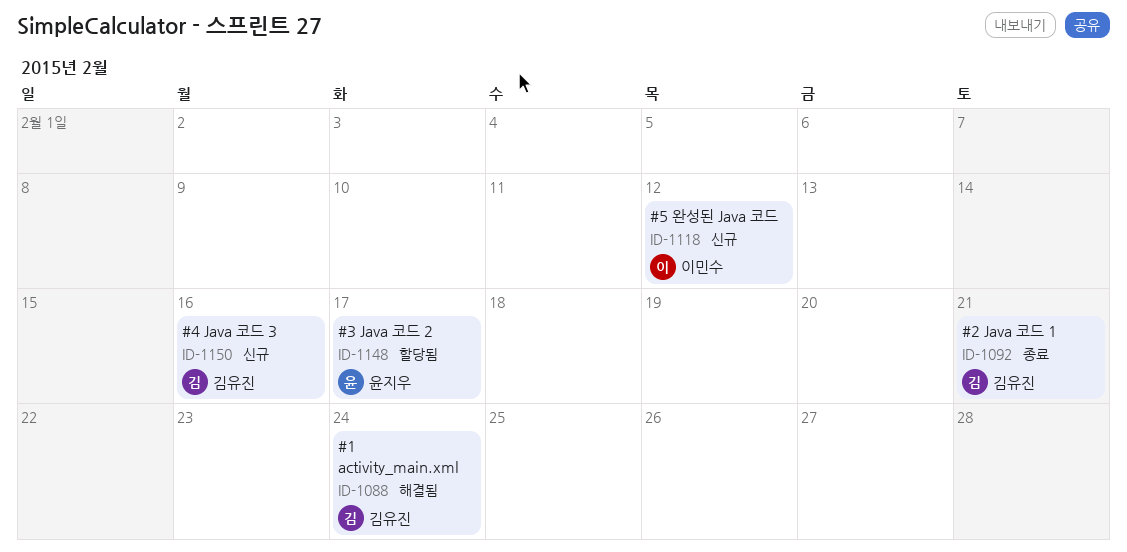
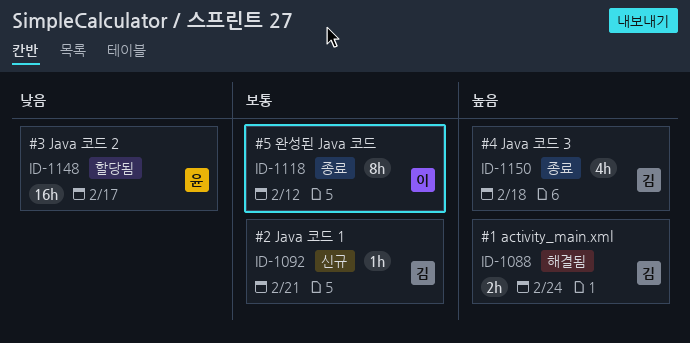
ID-1092, status: 종료 -> 신규
ID-1118, status: 신규 -> 종료
ID-1150, status: 신규 -> 종료
ID-1150, due: Feb 16 -> Feb 18

